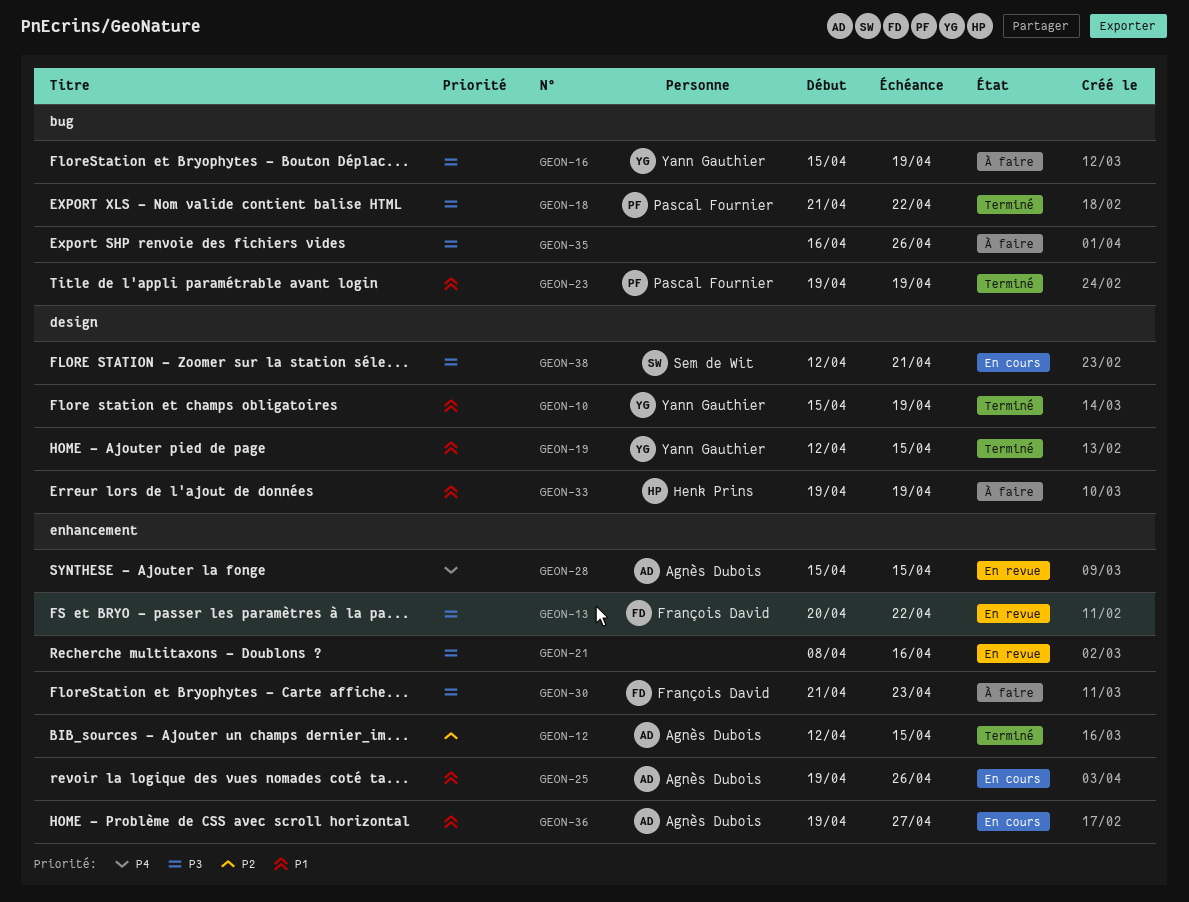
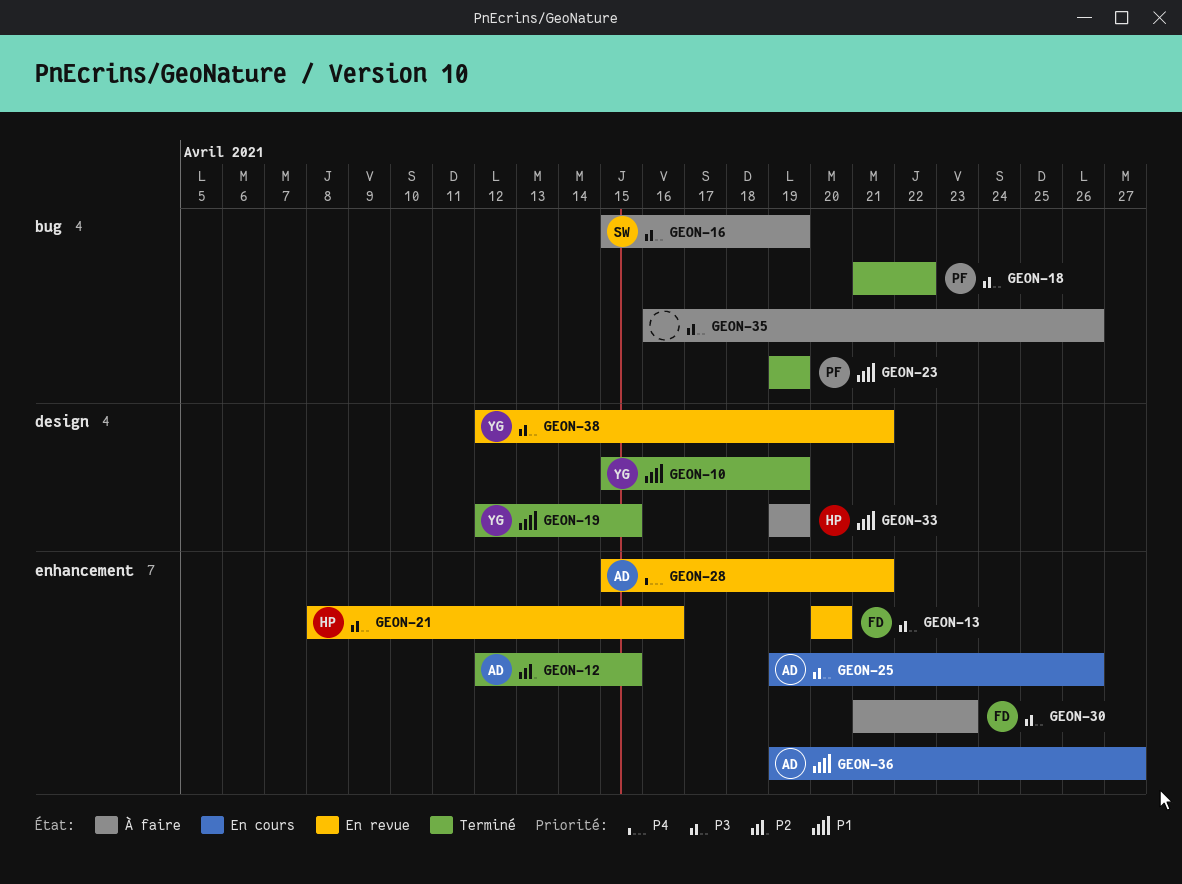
GEON-13, due: Apr 22 -> Apr 20
GEON-16, owner: Yann Gauthier -> Sem de Wit
GEON-21, owner: none -> Henk Prins
GEON-25, priority: P1 -> P3
GEON-28, due: Apr 15 -> Apr 21
GEON-38, status: En cours -> En revue
GEON-38, owner: Sem de Wit -> Yann Gauthier

